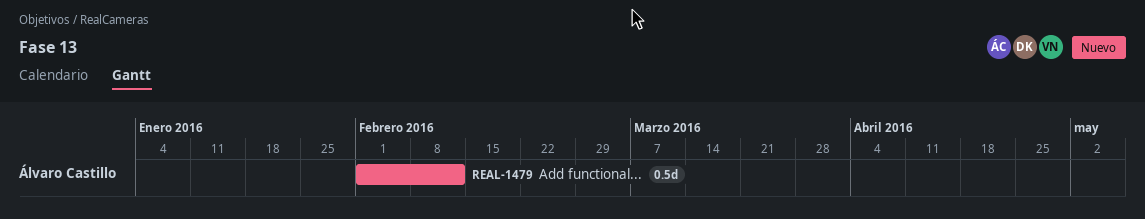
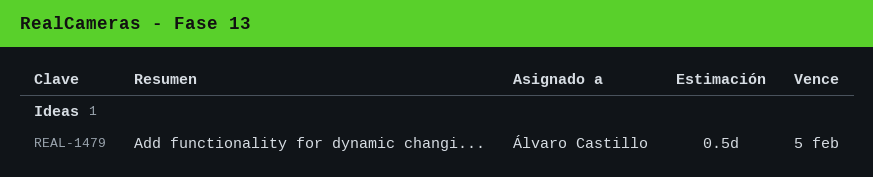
REAL-1479, due: Feb 12 -> Feb 5

